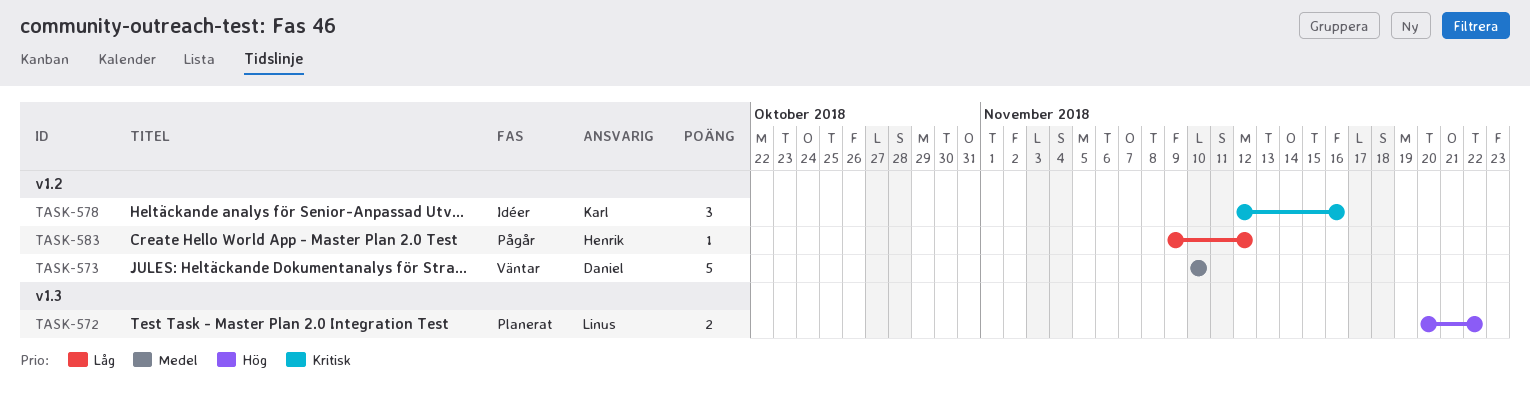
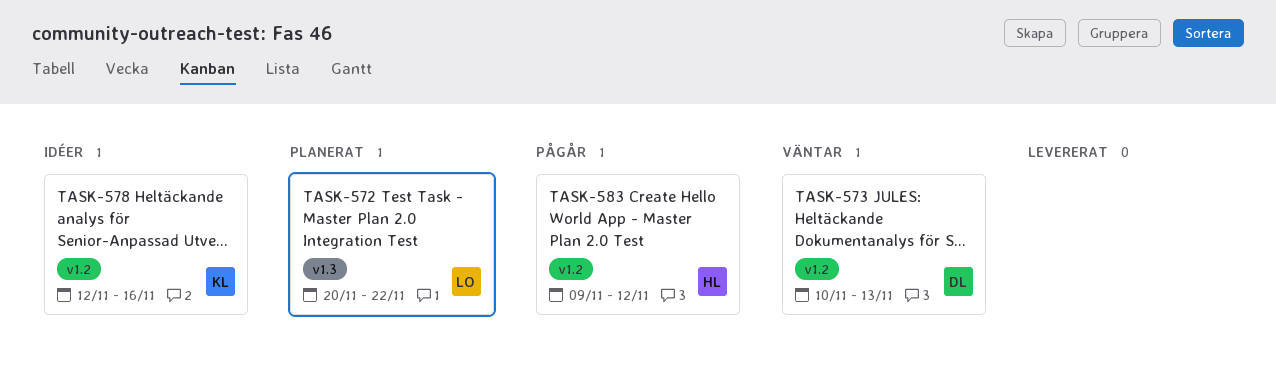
TASK-573, due: Nov 10 -> Nov 13

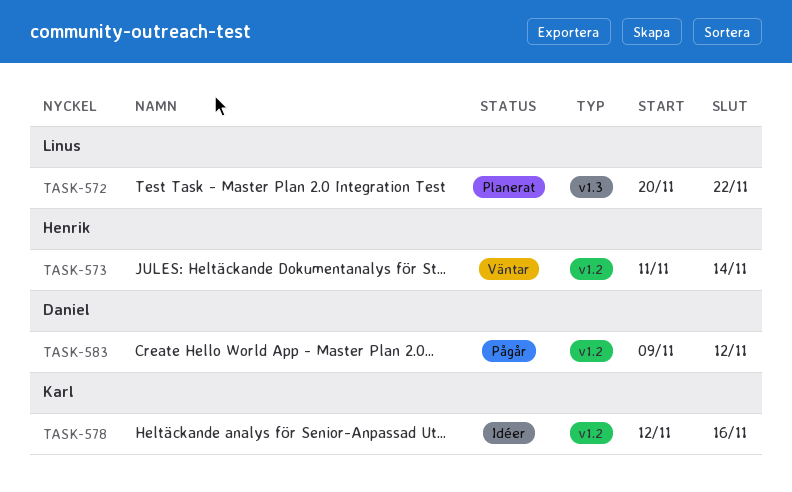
TASK-573, owner: Daniel -> Henrik
TASK-573, start: Nov 10 -> Nov 11
TASK-573, due: Nov 13 -> Nov 14
TASK-583, owner: Henrik -> Daniel

